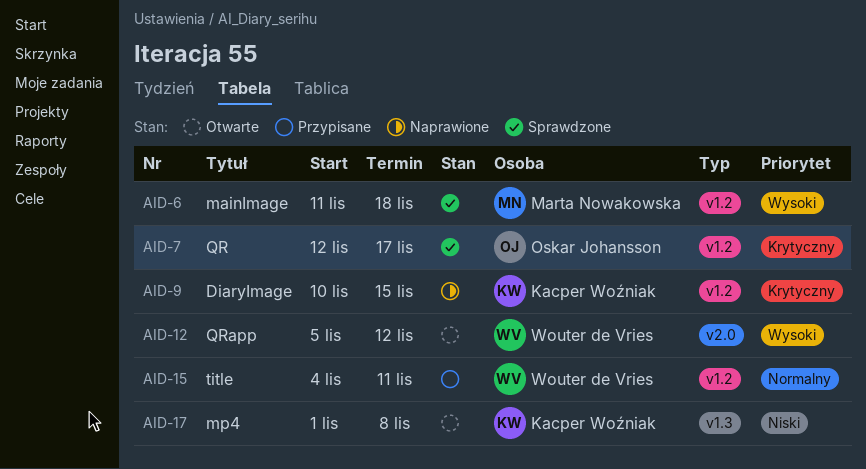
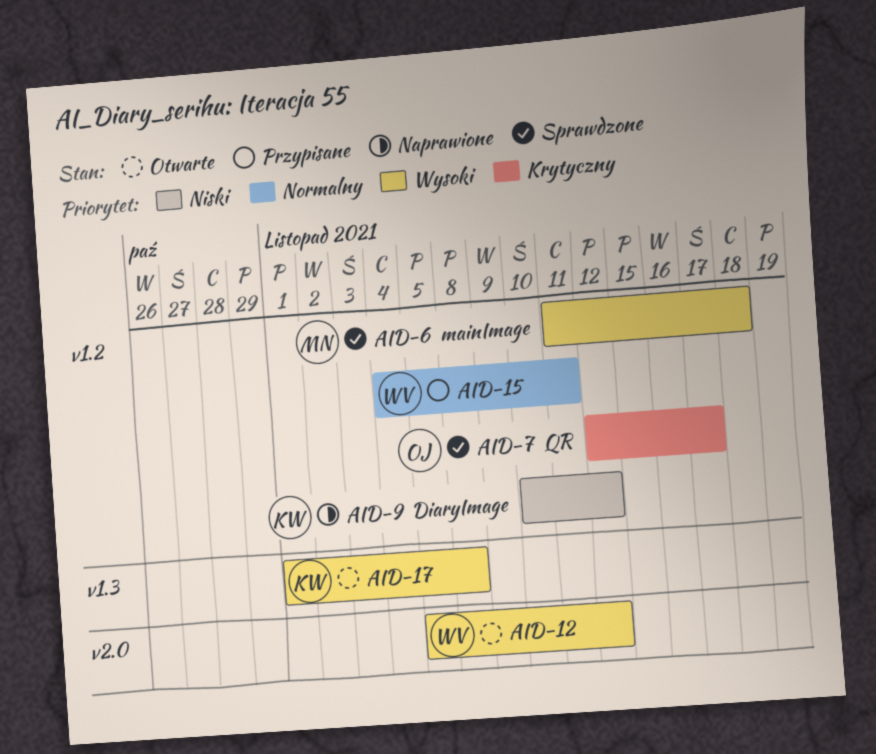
AID-9, priority: Krytyczny -> Niski
AID-9, due: Nov 15 -> Nov 12
AID-17, priority: Niski -> Wysoki

